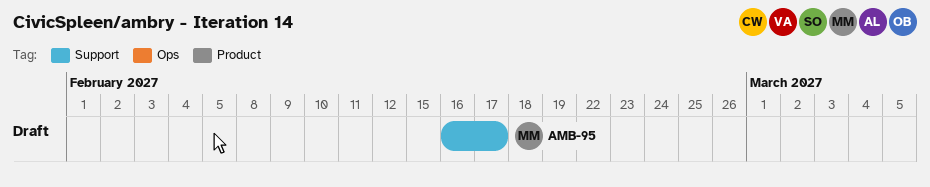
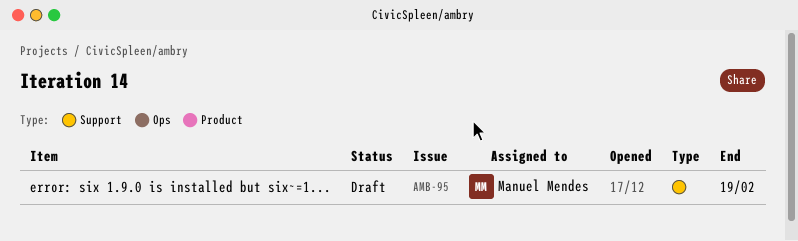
AMB-95, due: Feb 17 -> Feb 19

